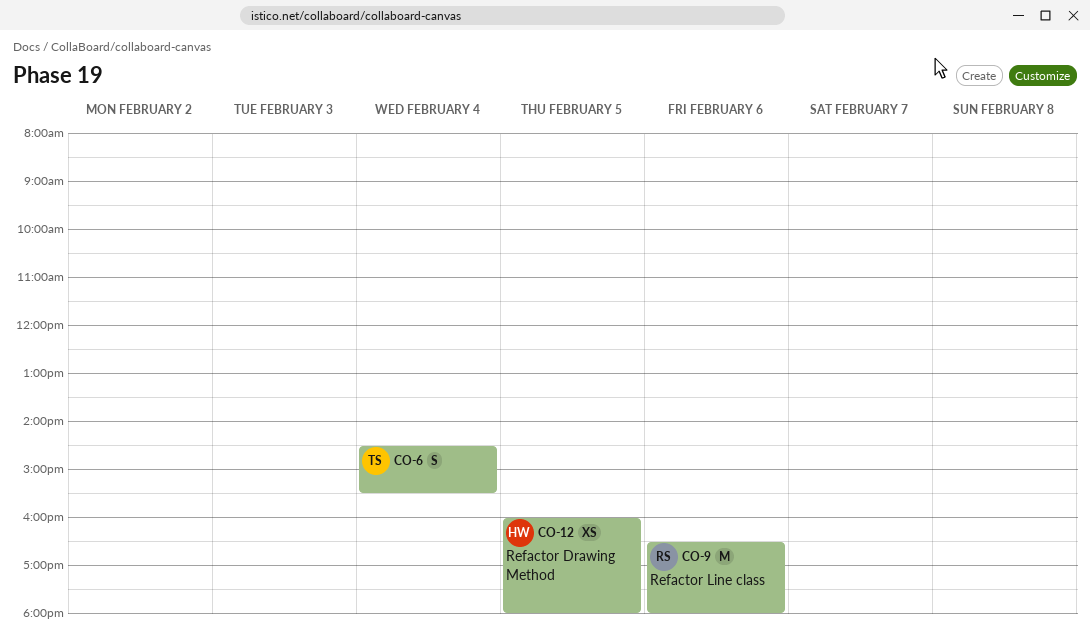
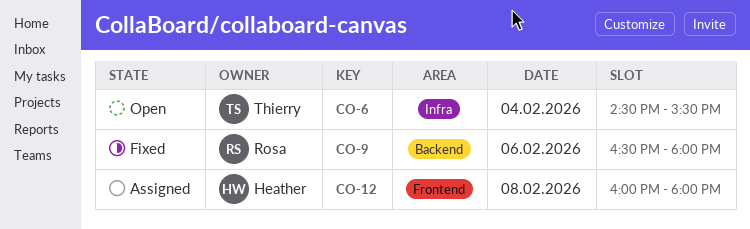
CO-12, day: Feb 5 -> Feb 8

